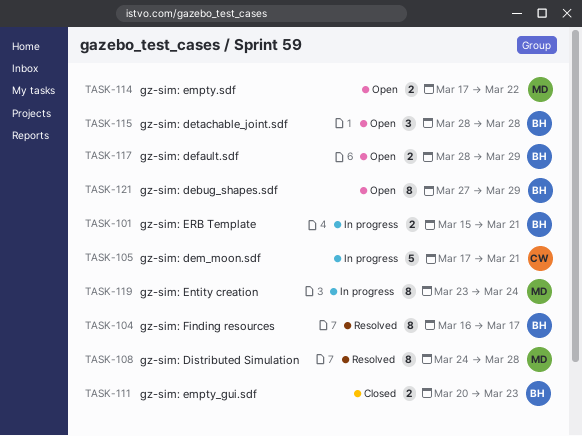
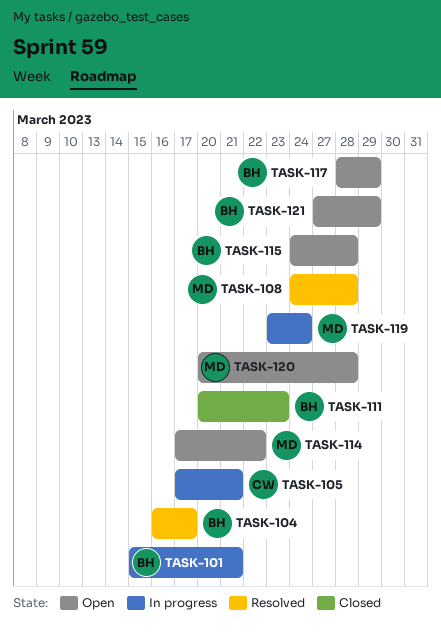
TASK-115, start: Mar 28 -> Mar 24
TASK-120: none -> present

